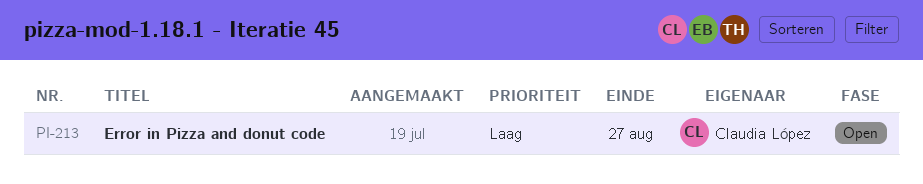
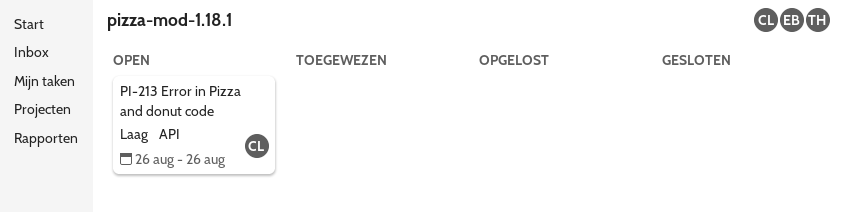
PI-213, due: Aug 27 -> Aug 26

